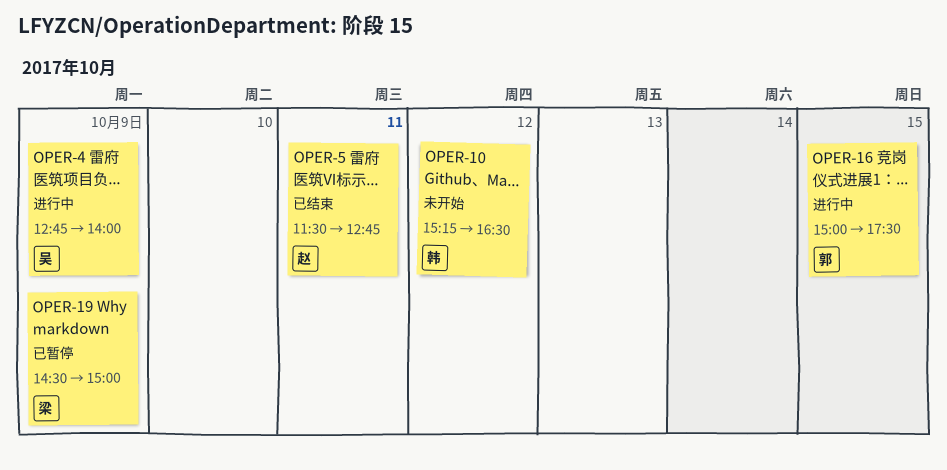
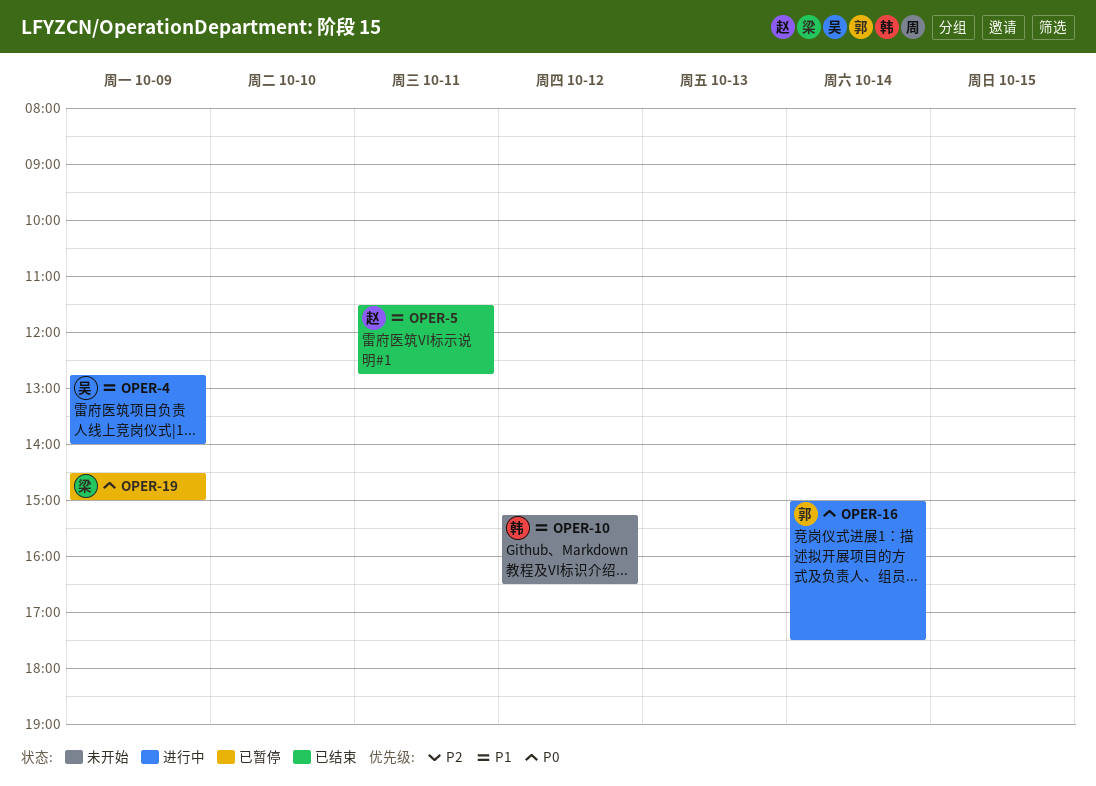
OPER-16, day: Oct 15 -> Oct 14

